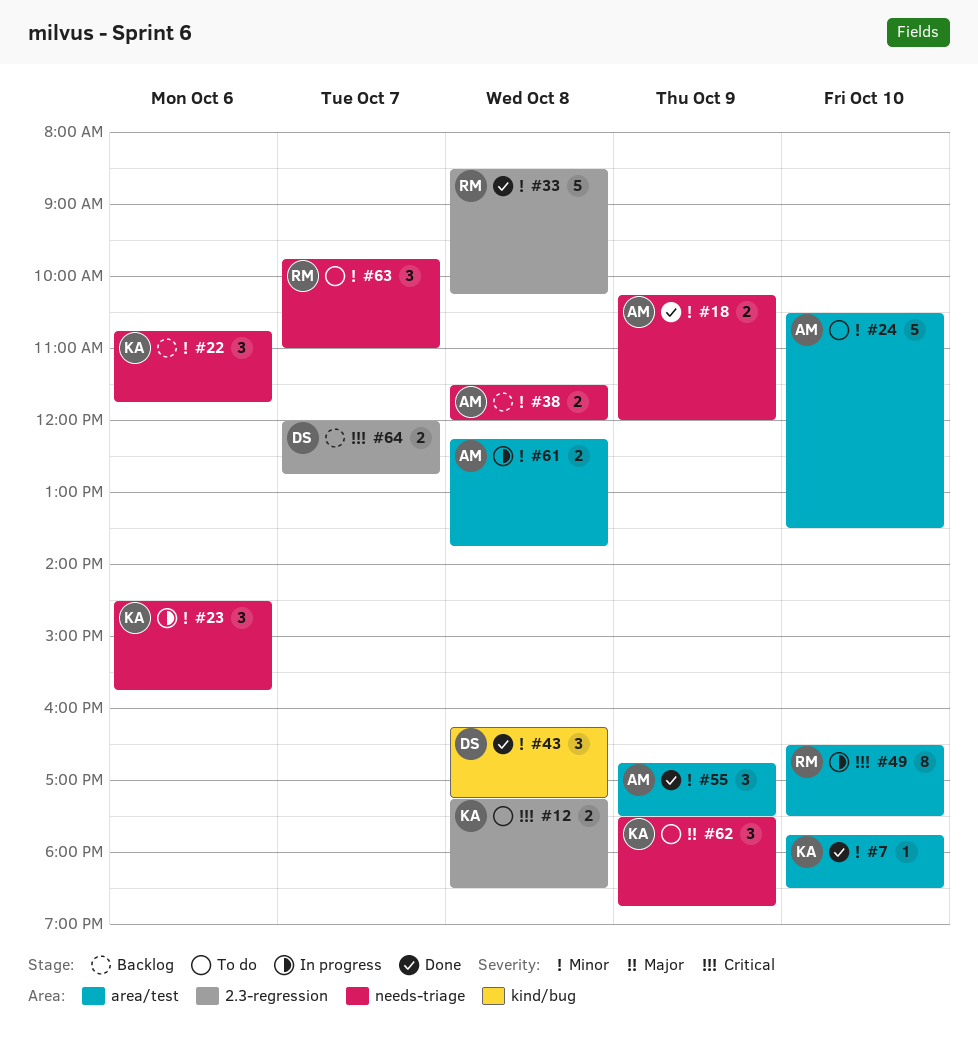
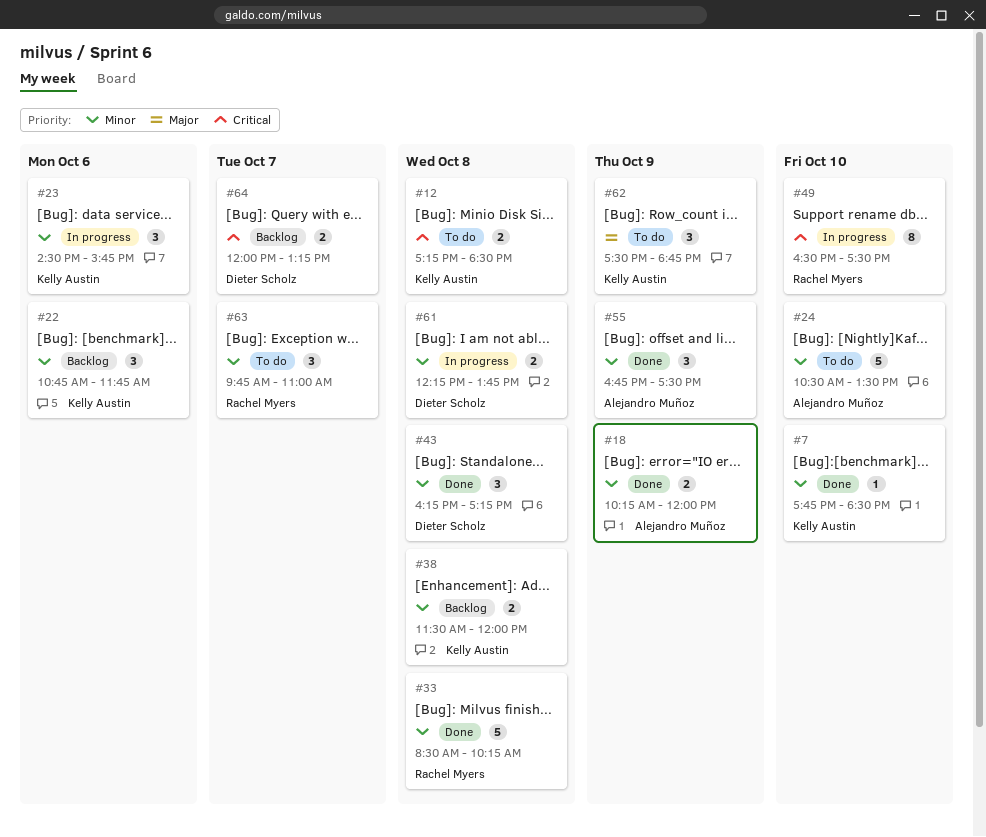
#38, owner: Alejandro Muñoz -> Kelly Austin
#61, owner: Alejandro Muñoz -> Dieter Scholz
#64, ends: 12:45 -> 13:15

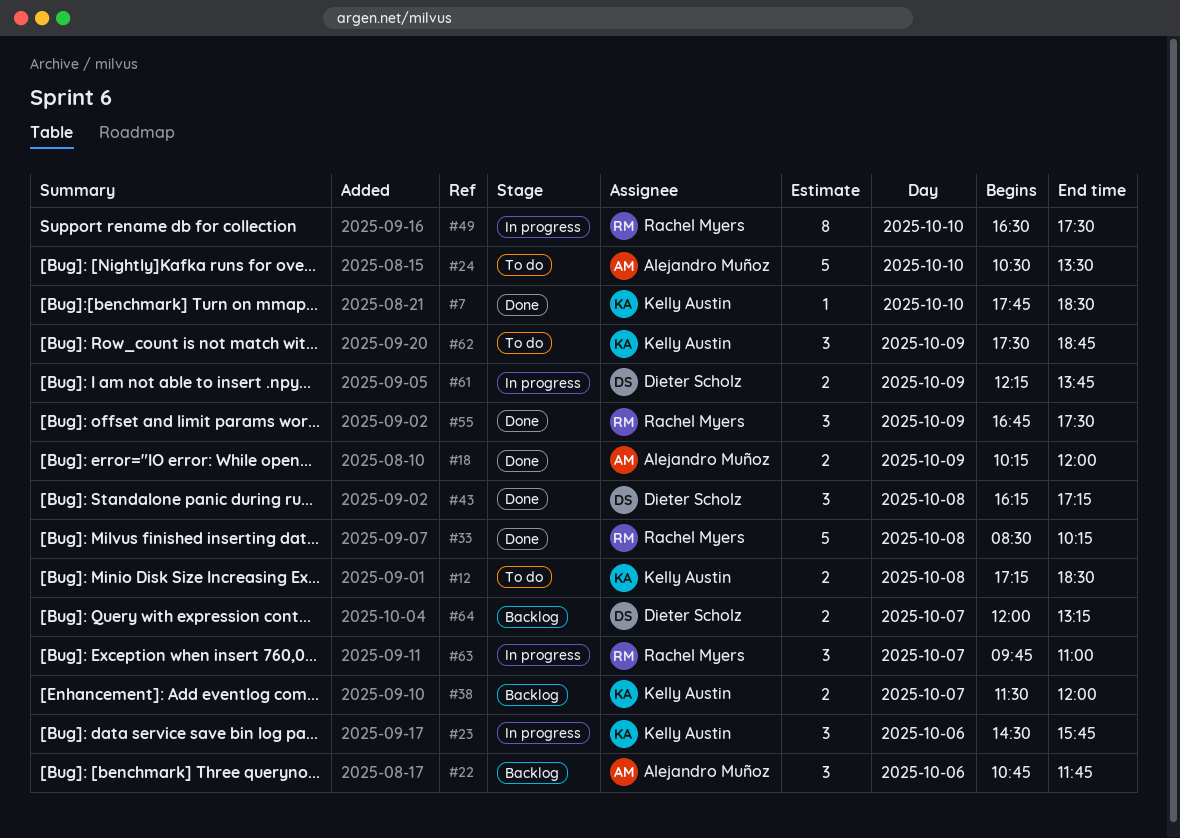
#22, owner: Kelly Austin -> Alejandro Muñoz
#38, day: Oct 8 -> Oct 7
#55, owner: Alejandro Muñoz -> Rachel Myers
#61, day: Oct 8 -> Oct 9
#63, status: To do -> In progress

